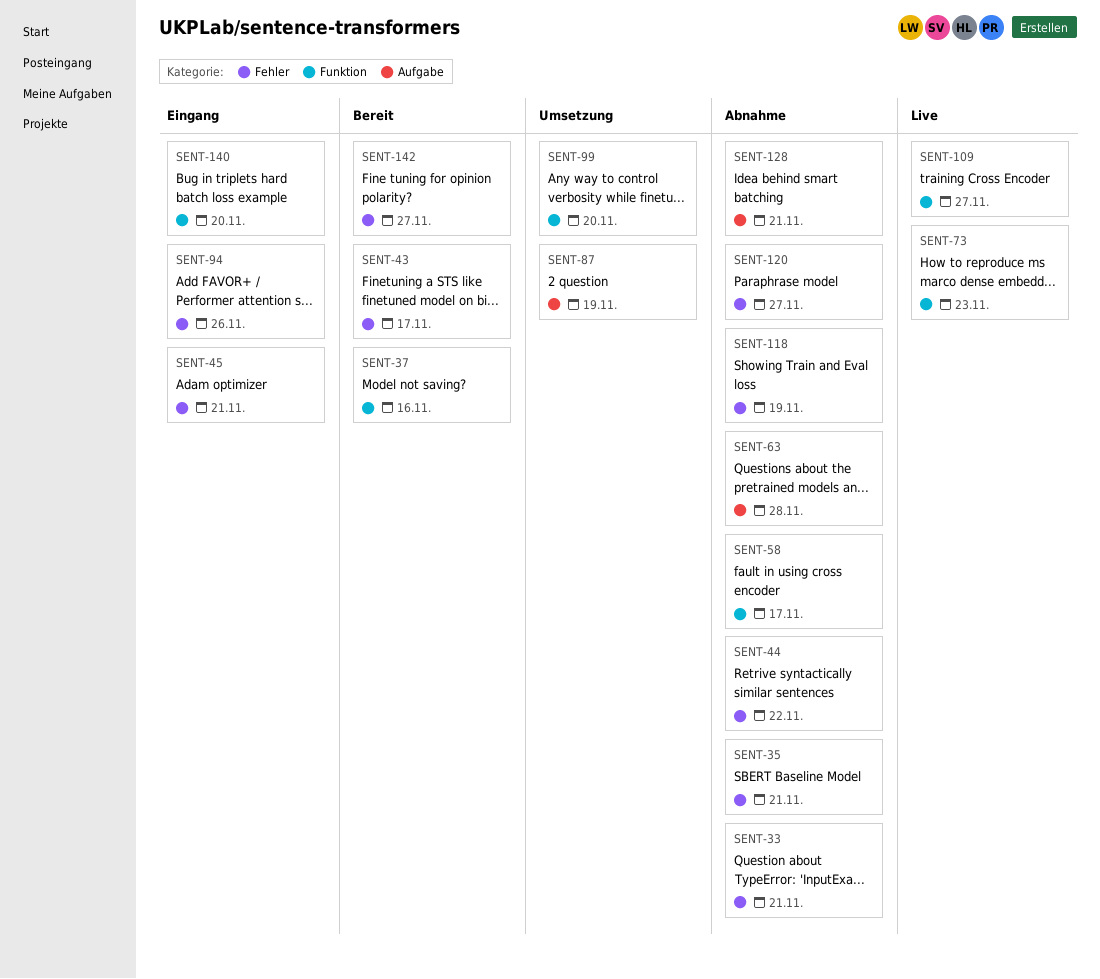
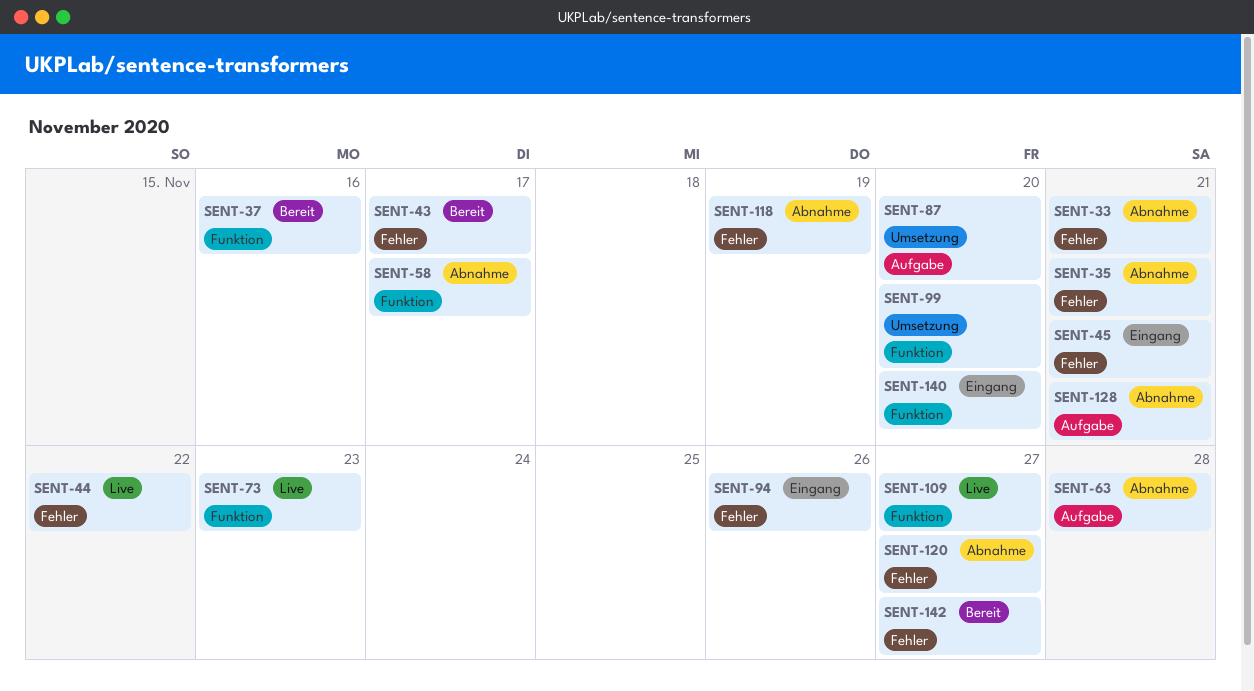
SENT-44, status: Abnahme -> Live
SENT-87, due: Nov 19 -> Nov 20

